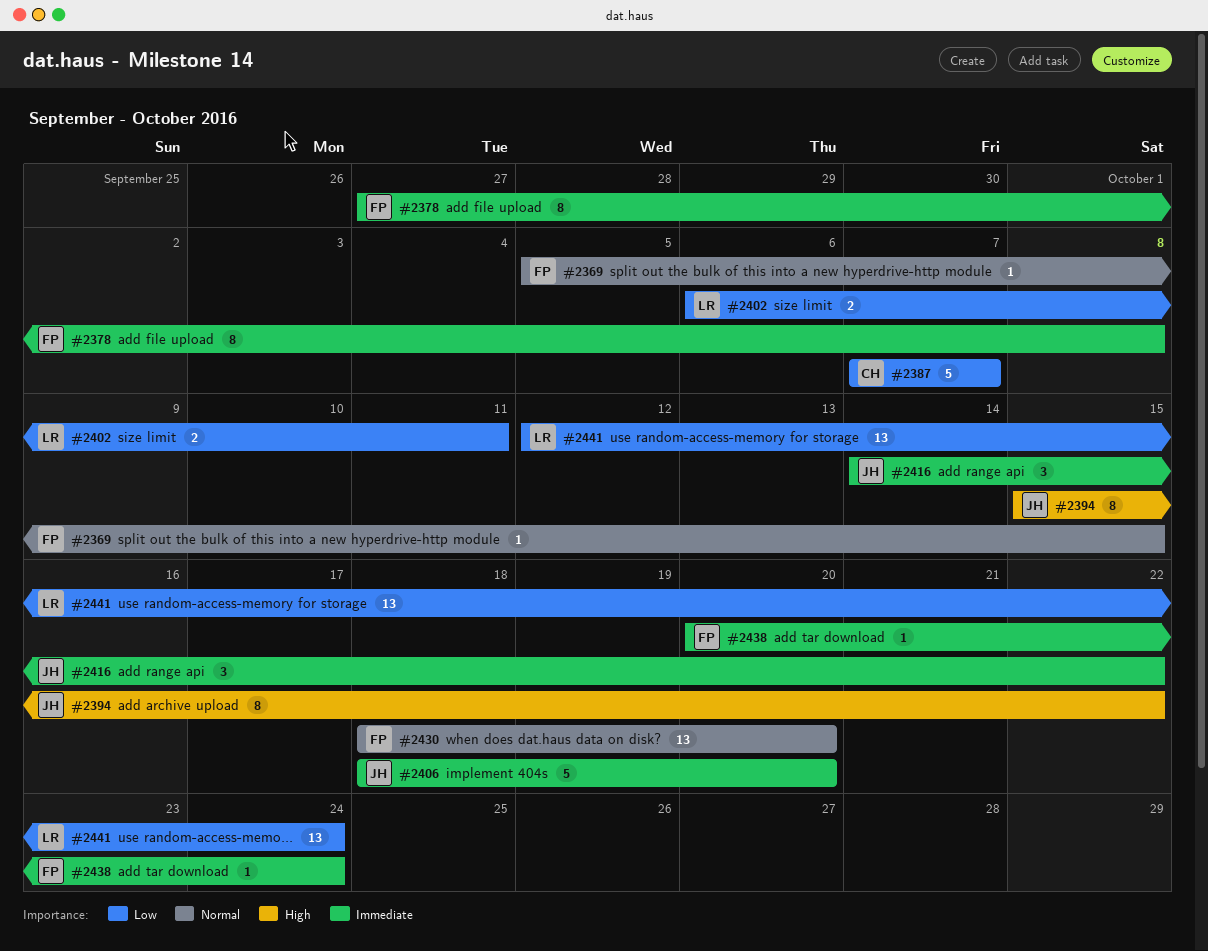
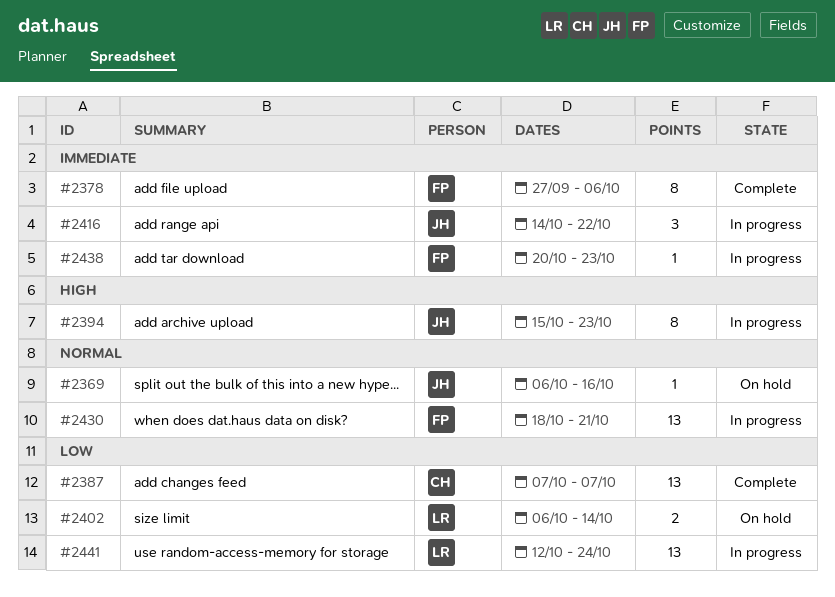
#2369, owner: FP -> JH
#2369, start: Oct 5 -> Oct 6
#2369, due: Oct 15 -> Oct 16
#2378, due: Oct 8 -> Oct 6
#2387, estimate: 5 -> 13
#2394, due: Oct 22 -> Oct 23
#2402, due: Oct 11 -> Oct 14
#2406: present -> none
#2430, due: Oct 20 -> Oct 21
#2438, due: Oct 24 -> Oct 23

